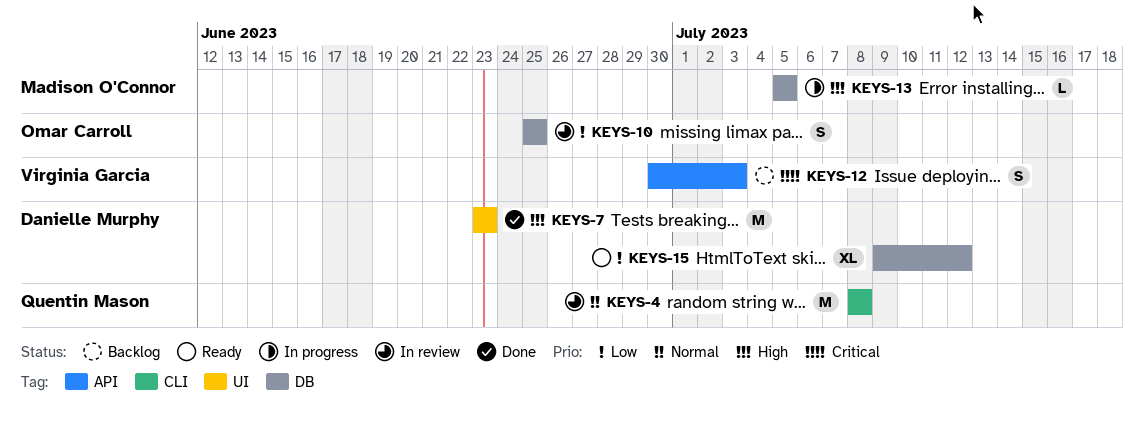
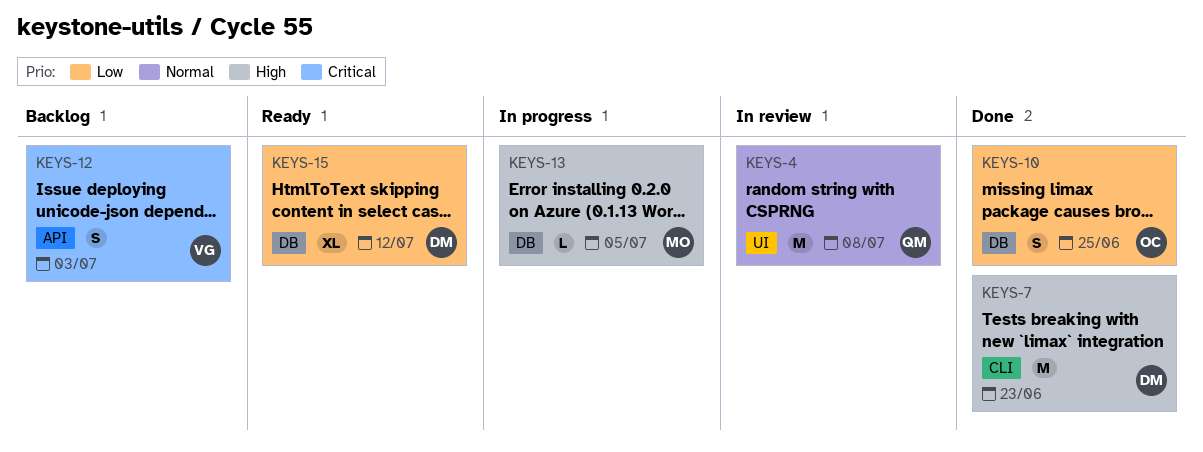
KEYS-4, label: CLI -> UI
KEYS-7, label: UI -> CLI
KEYS-10, status: In review -> Done

